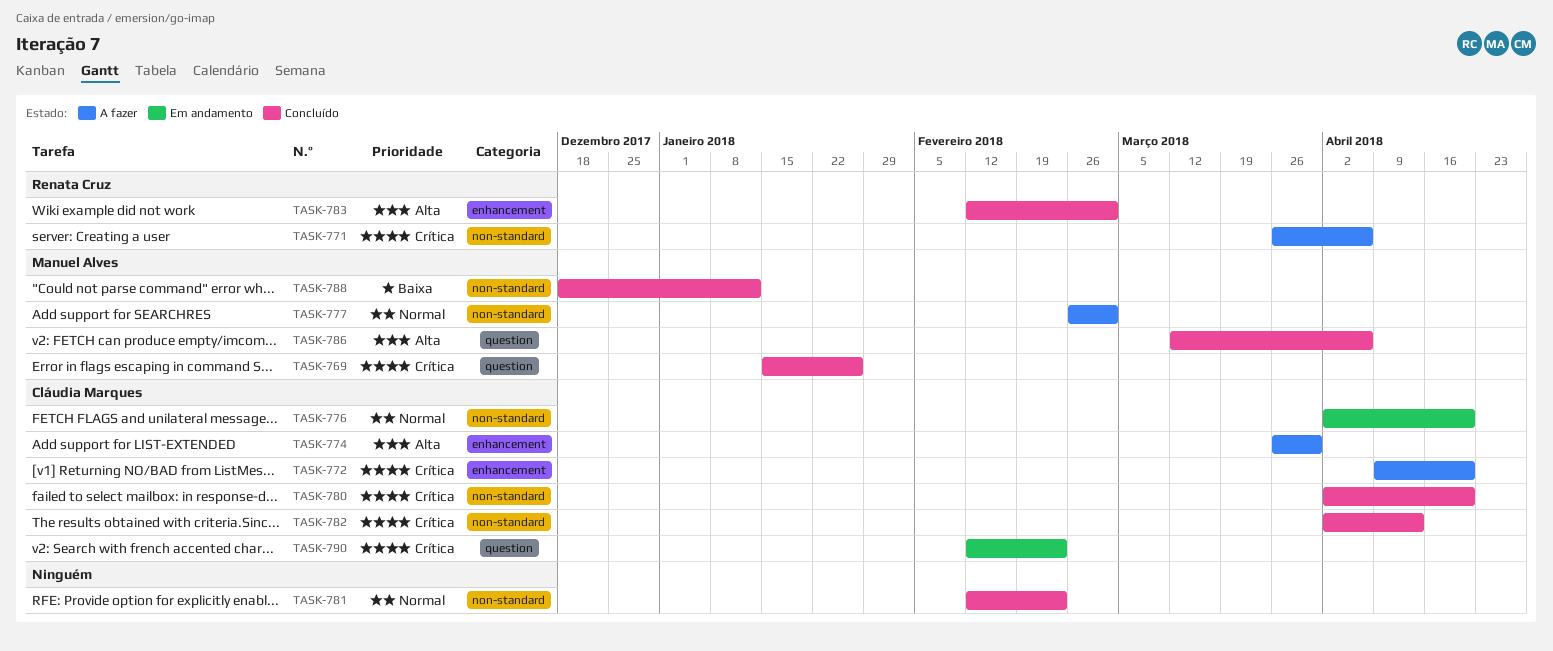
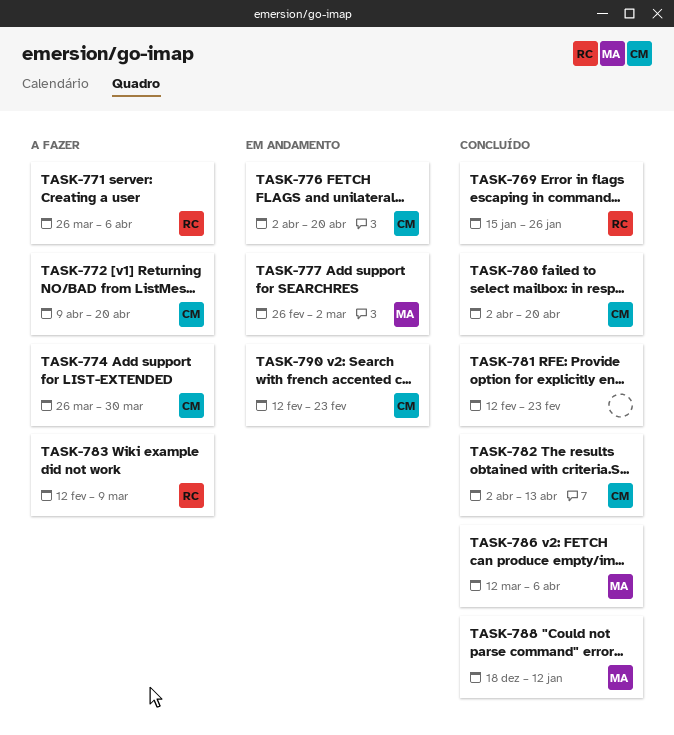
TASK-769, owner: Manuel Alves -> Renata Cruz
TASK-777, status: A fazer -> Em andamento
TASK-783, status: Concluído -> A fazer
TASK-783, due: Mar 2 -> Mar 9

